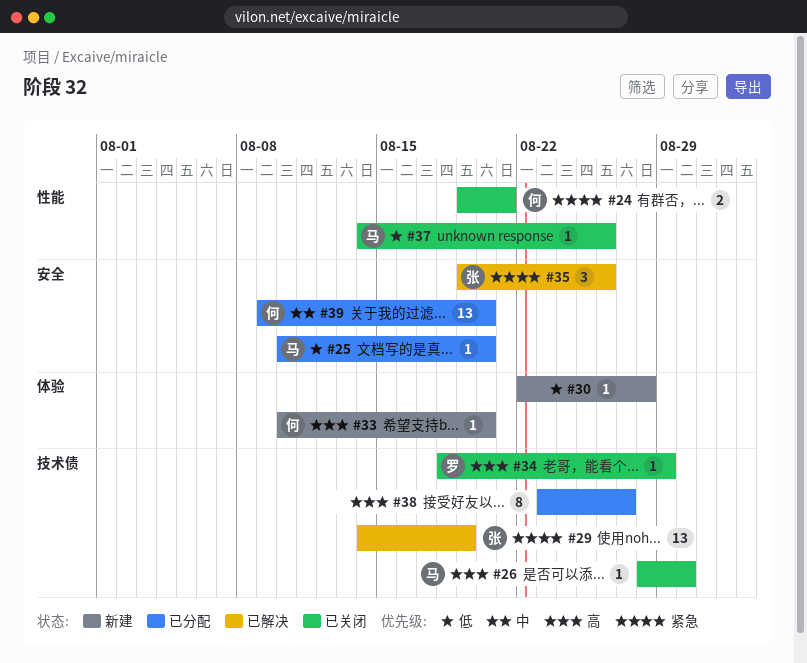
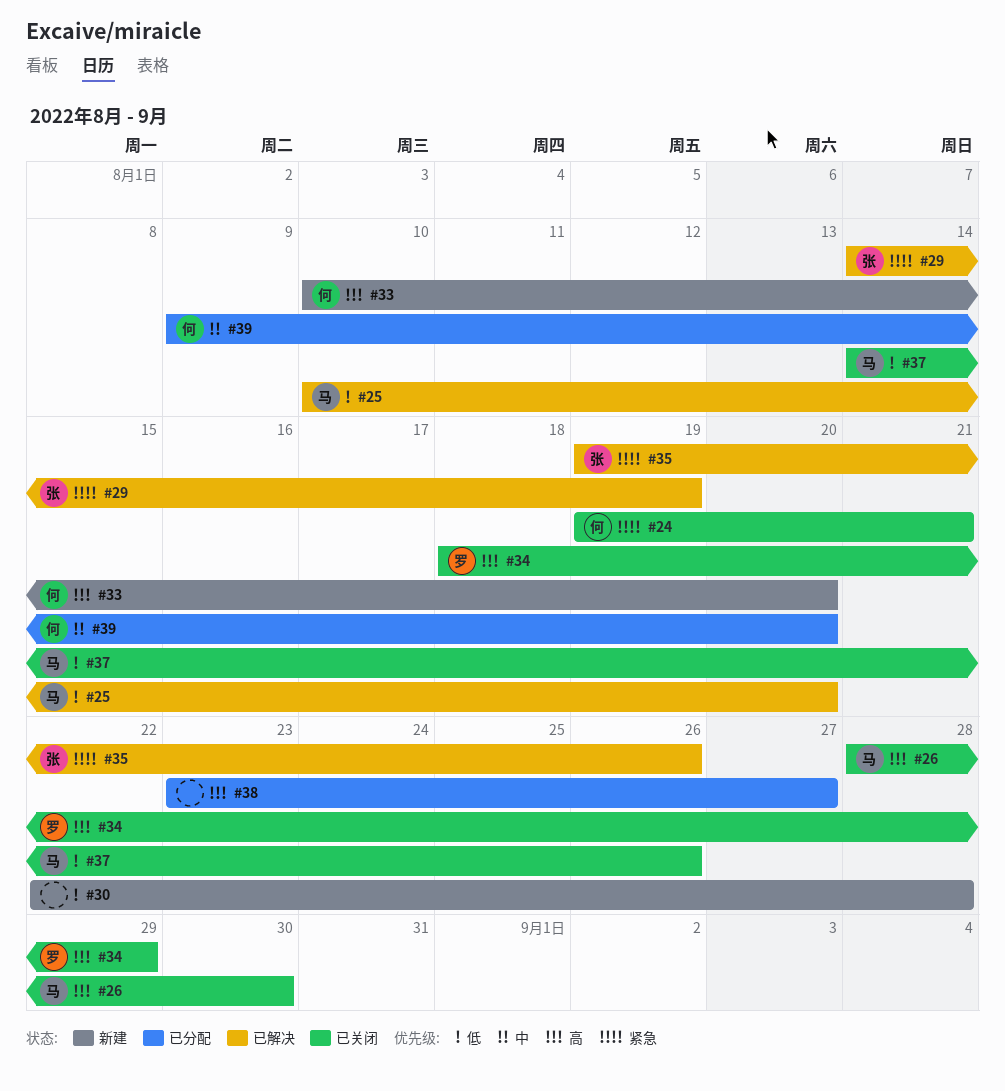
#25, status: 已分配 -> 已解决

